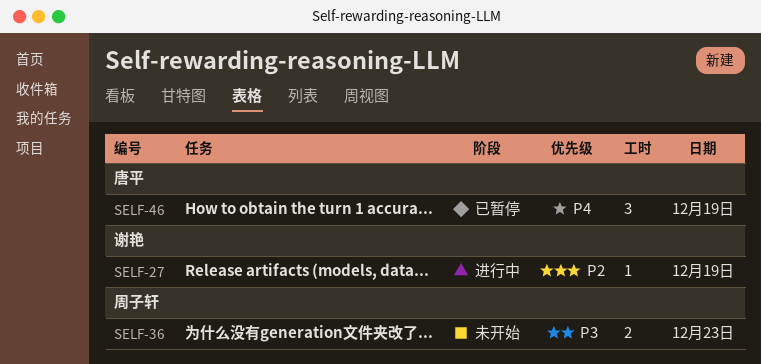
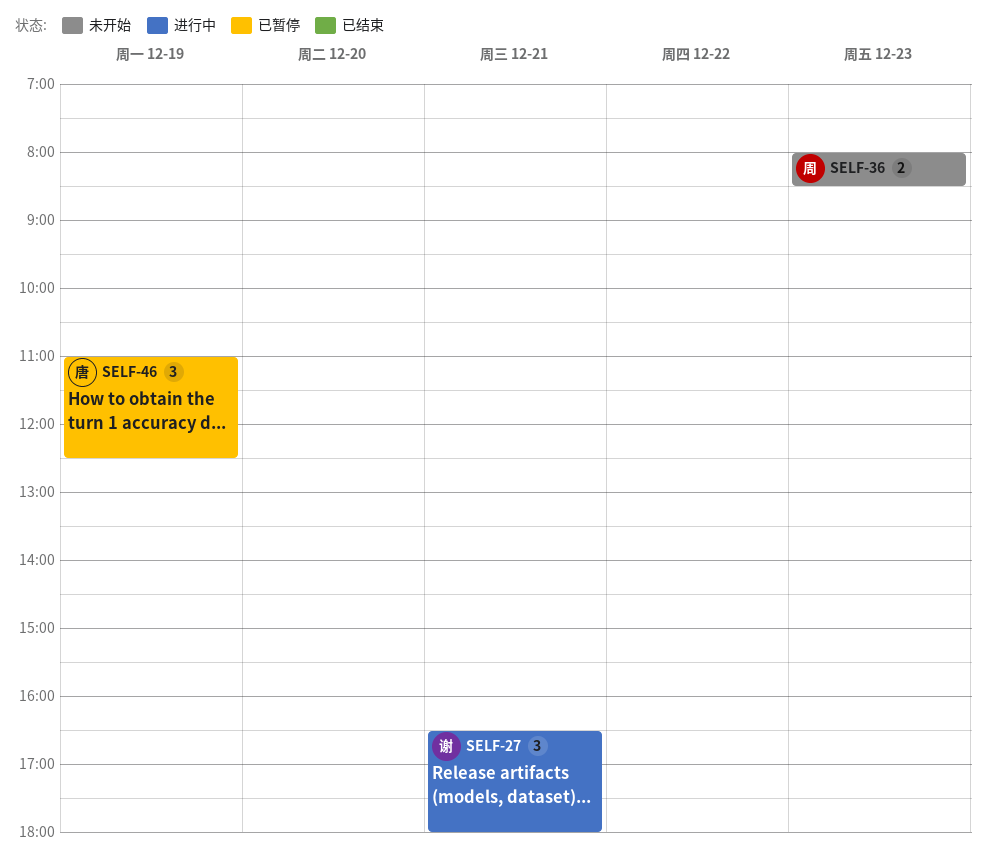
SELF-27, estimate: 1 -> 3
SELF-27, day: Dec 19 -> Dec 21

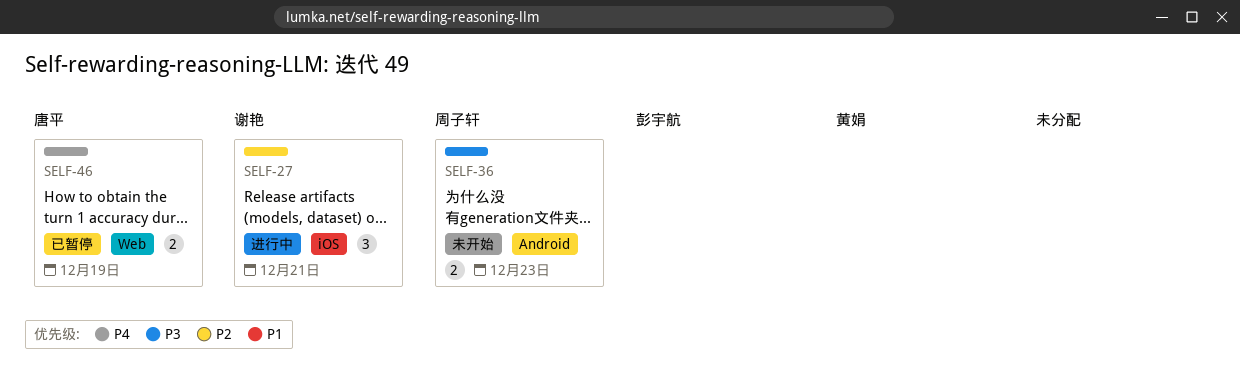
SELF-46, estimate: 3 -> 2

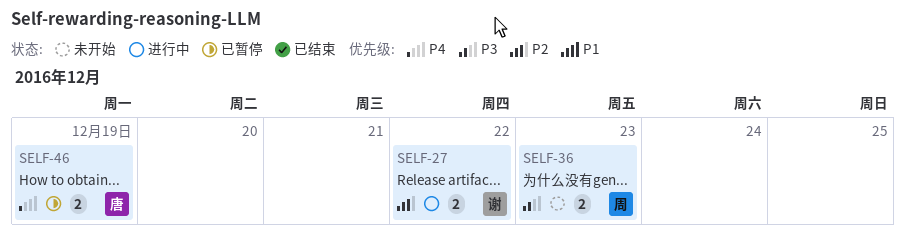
SELF-27, estimate: 3 -> 2
SELF-27, day: Dec 21 -> Dec 22

